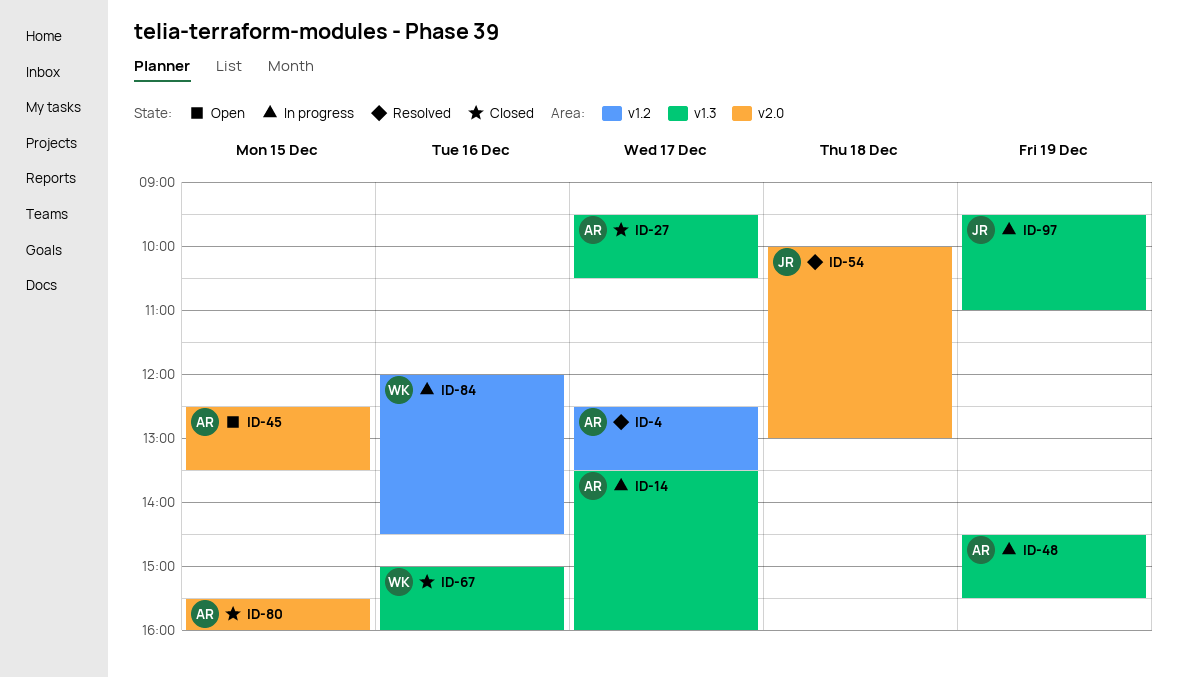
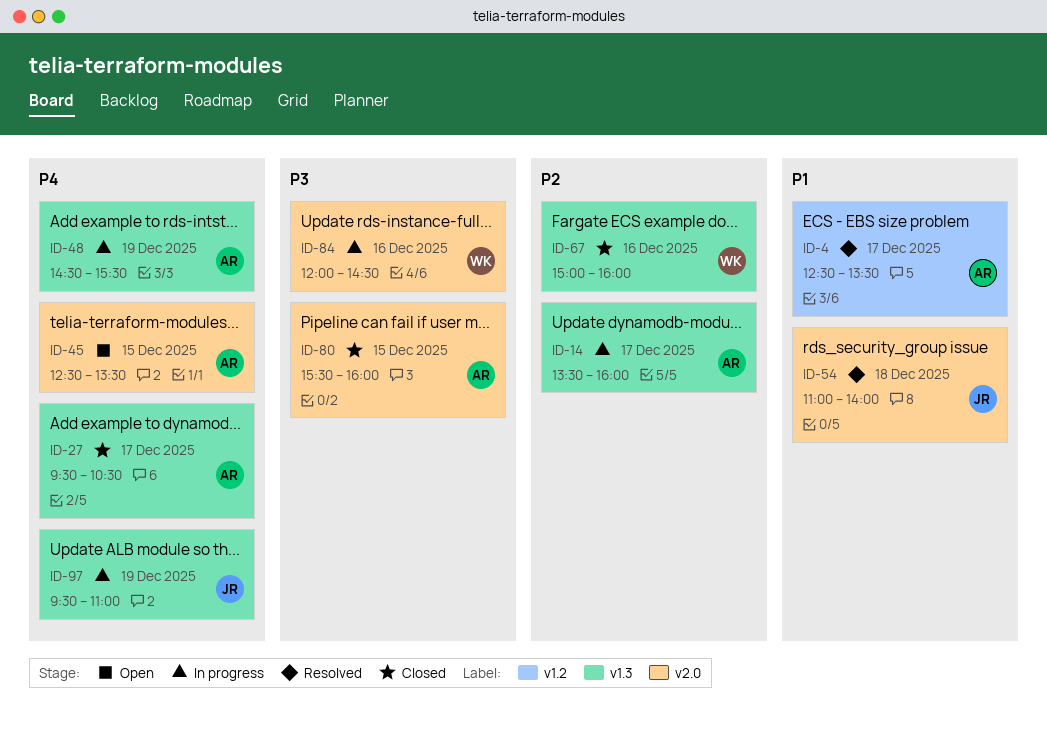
ID-54, begins: 10:00 -> 11:00
ID-54, ends: 13:00 -> 14:00
ID-84, label: v1.2 -> v2.0

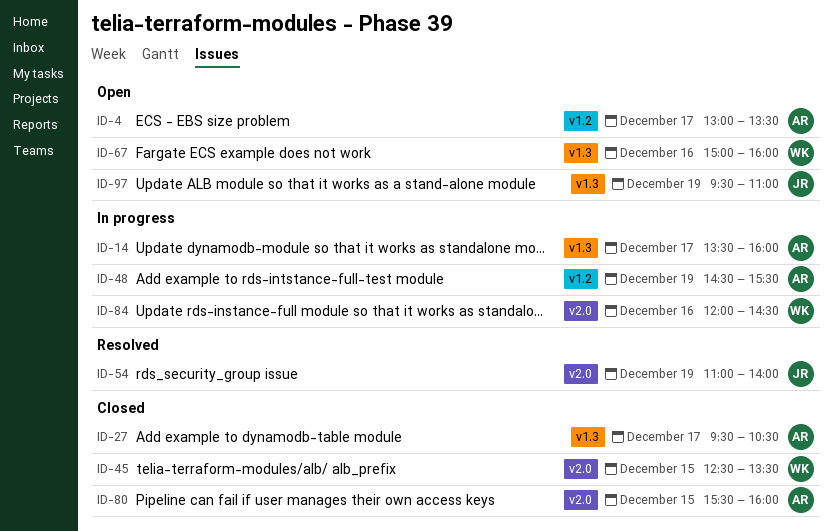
ID-4, status: Resolved -> Open
ID-4, begins: 12:30 -> 13:00
ID-45, status: Open -> Closed
ID-45, owner: AR -> WK
ID-48, label: v1.3 -> v1.2
ID-54, day: Dec 18 -> Dec 19
ID-67, status: Closed -> Open
ID-97, status: In progress -> Open

